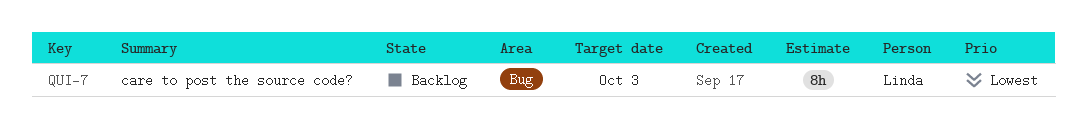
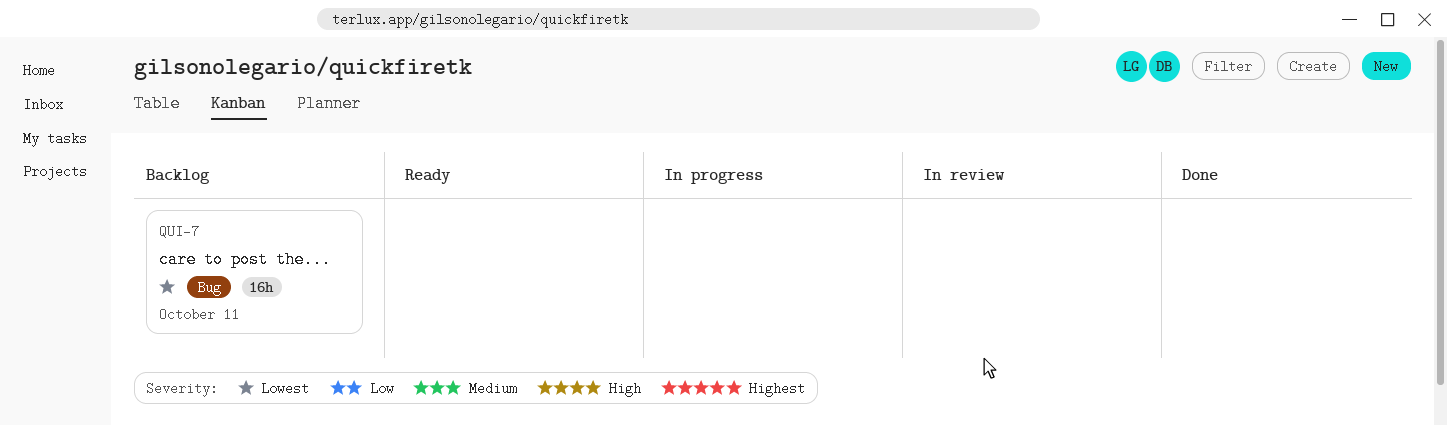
QUI-7, estimate: 8h -> 16h
QUI-7, due: Oct 3 -> Oct 11

